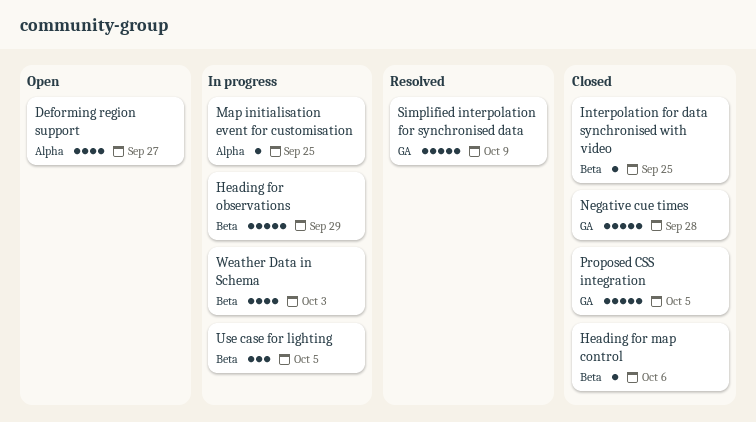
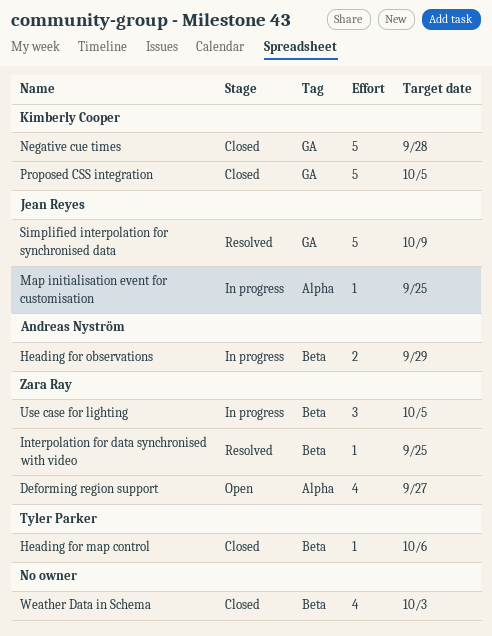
Heading for observations, estimate: 5 -> 2
Interpolation for data synchronised with video, status: Closed -> Resolved
Weather Data in Schema, status: In progress -> Closed

